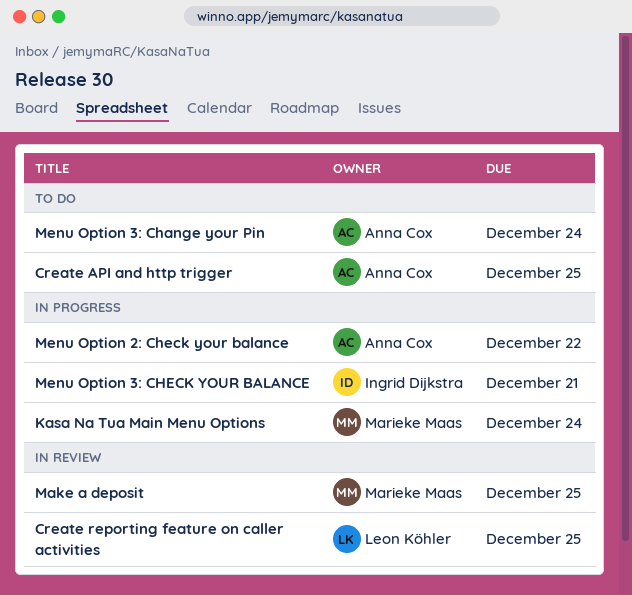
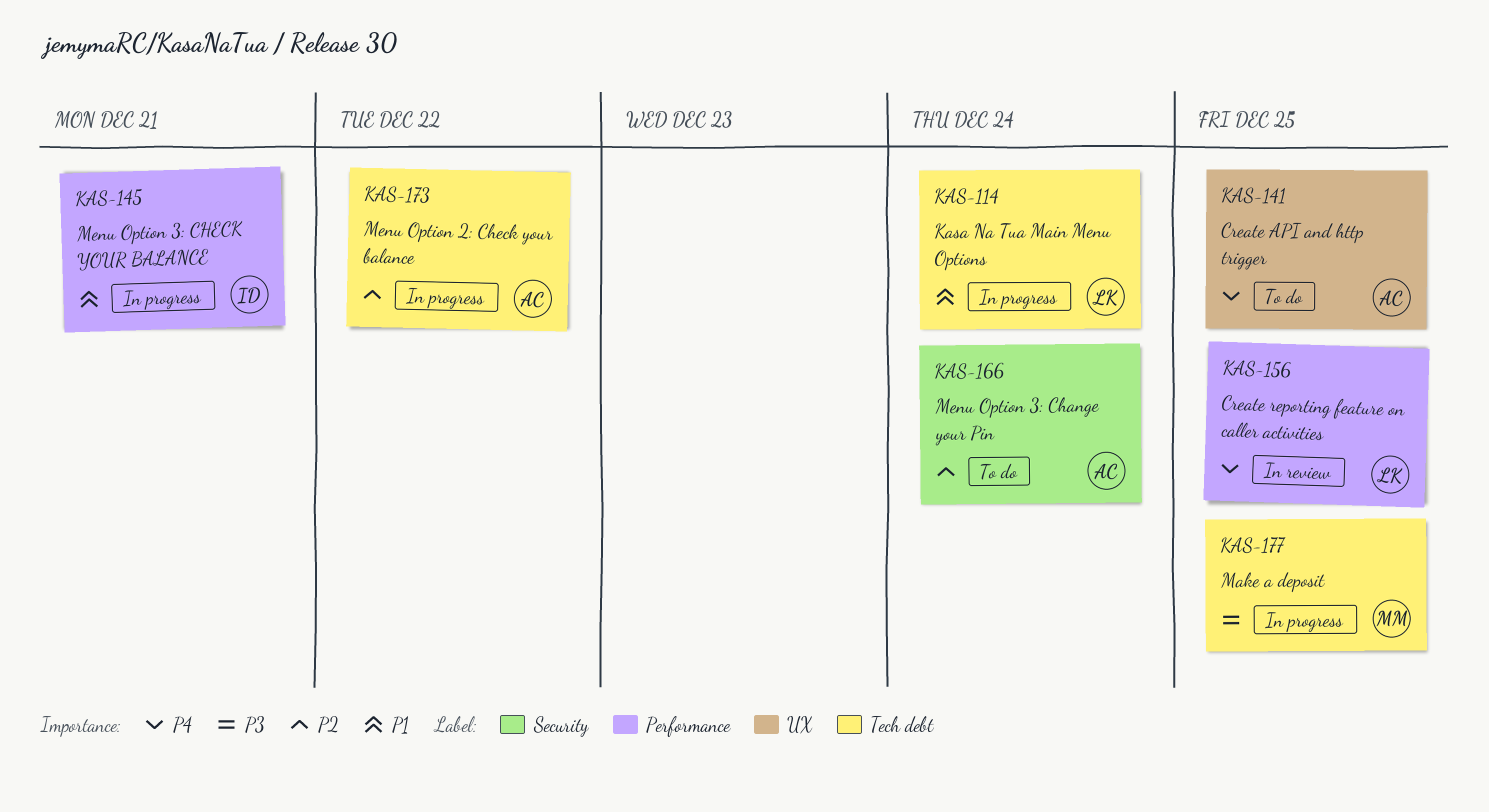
Kasa Na Tua Main Menu Options, owner: Marieke Maas -> Leon Köhler
Make a deposit, status: In review -> In progress

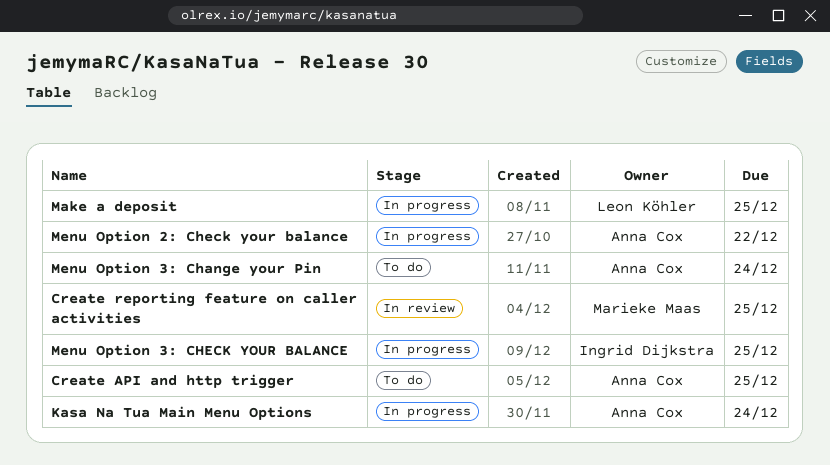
Create reporting feature on caller activities, owner: Leon Köhler -> Marieke Maas
Kasa Na Tua Main Menu Options, owner: Leon Köhler -> Anna Cox
Make a deposit, owner: Marieke Maas -> Leon Köhler
Menu Option 3: CHECK YOUR BALANCE, due: Dec 21 -> Dec 25

